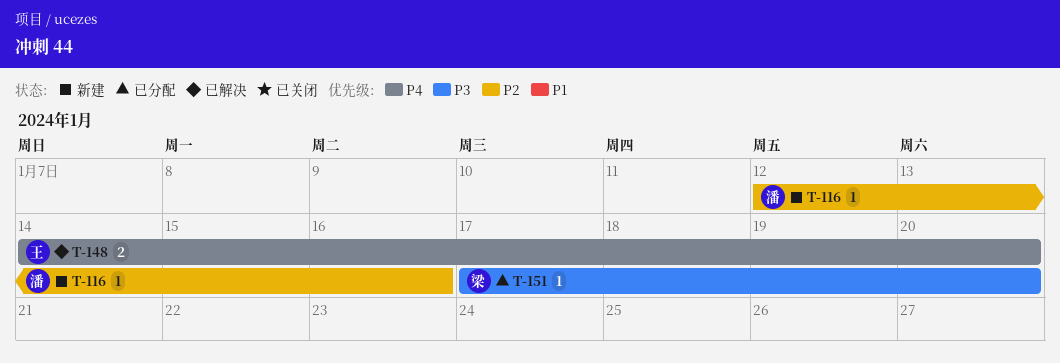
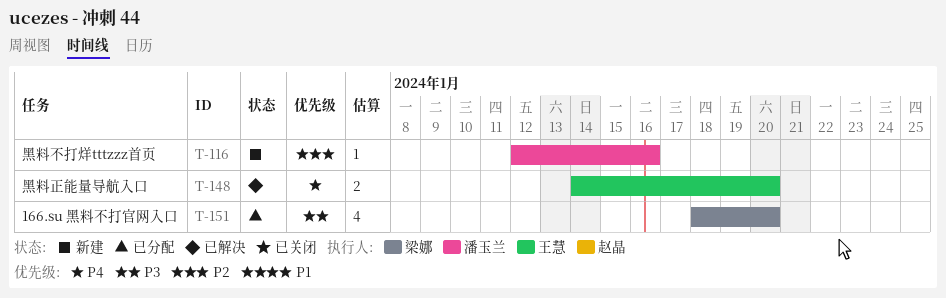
T-151, estimate: 1 -> 4
T-151, start: Jan 17 -> Jan 18

